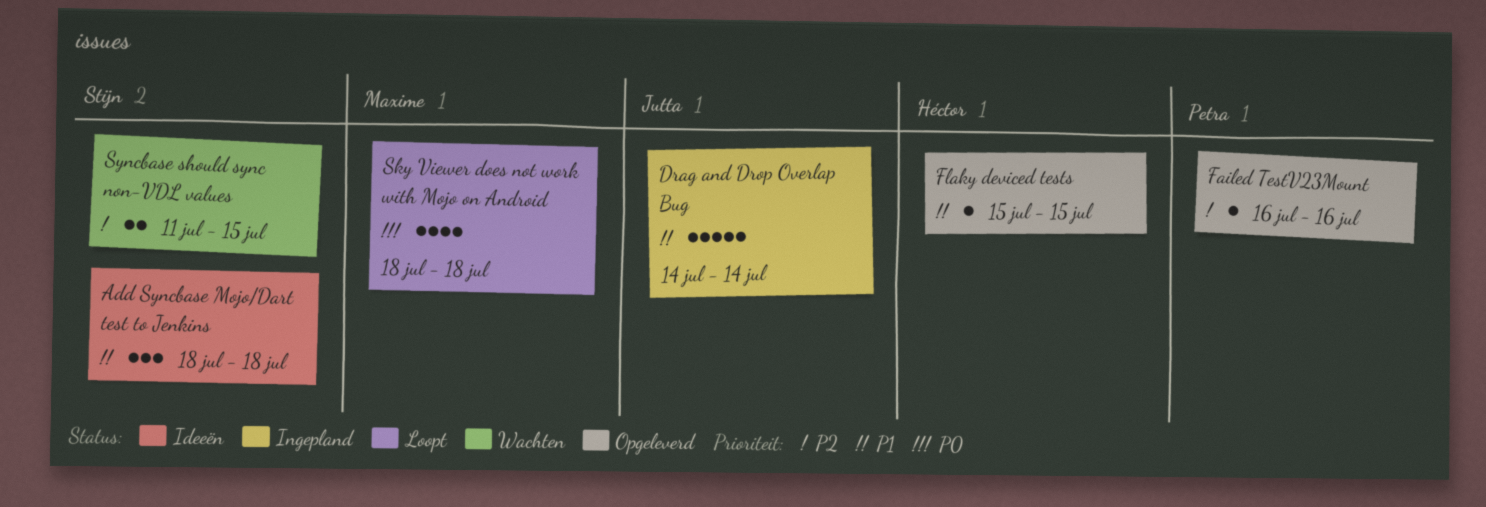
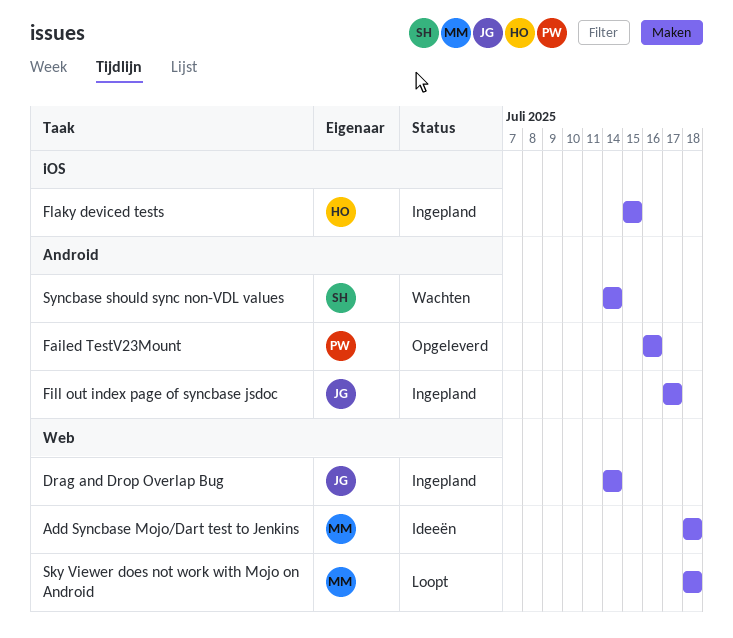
Add Syncbase Mojo/Dart test to Jenkins, owner: Stijn -> Maxime
Fill out index page of syncbase jsdoc: none -> present
Flaky deviced tests, status: Opgeleverd -> Ingepland
Syncbase should sync non-VDL values, start: Jul 11 -> Jul 14
Syncbase should sync non-VDL values, due: Jul 15 -> Jul 14

